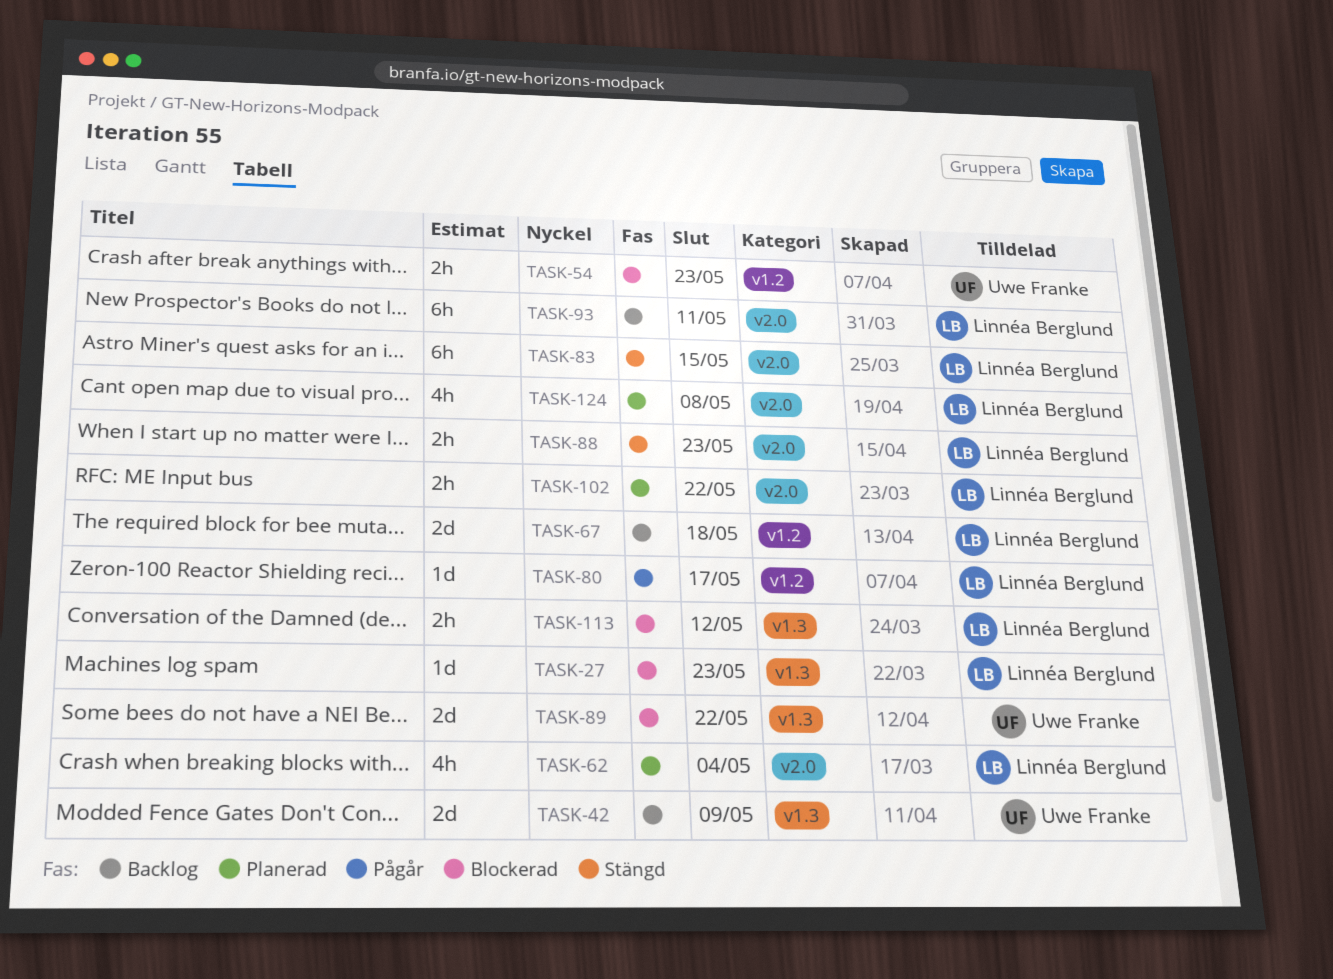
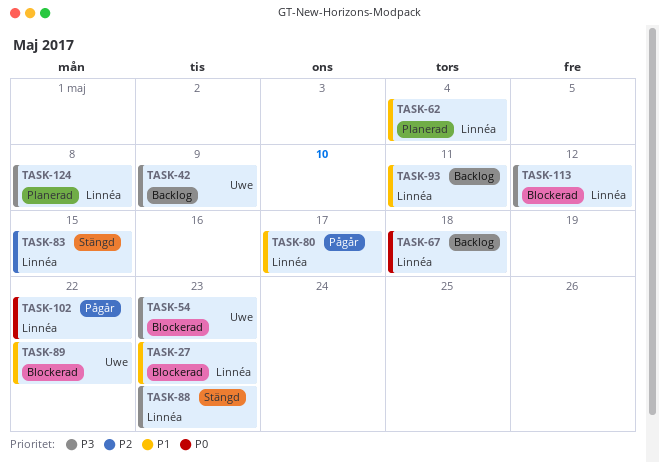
TASK-102, status: Planerad -> Pågår

